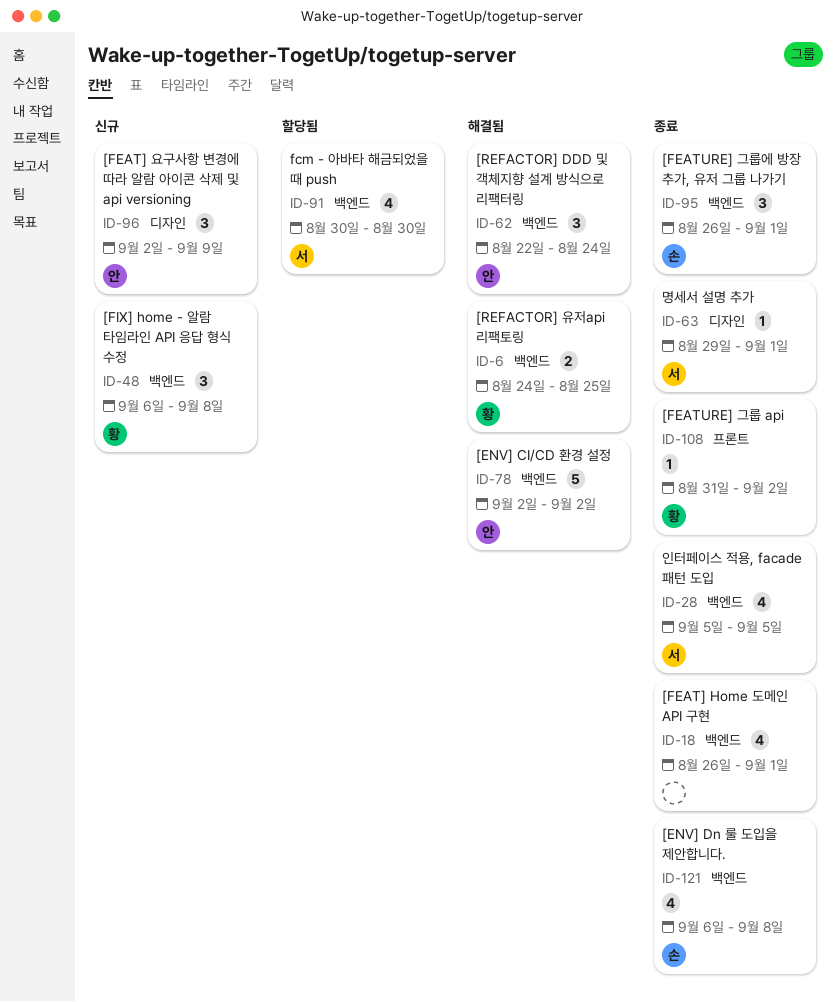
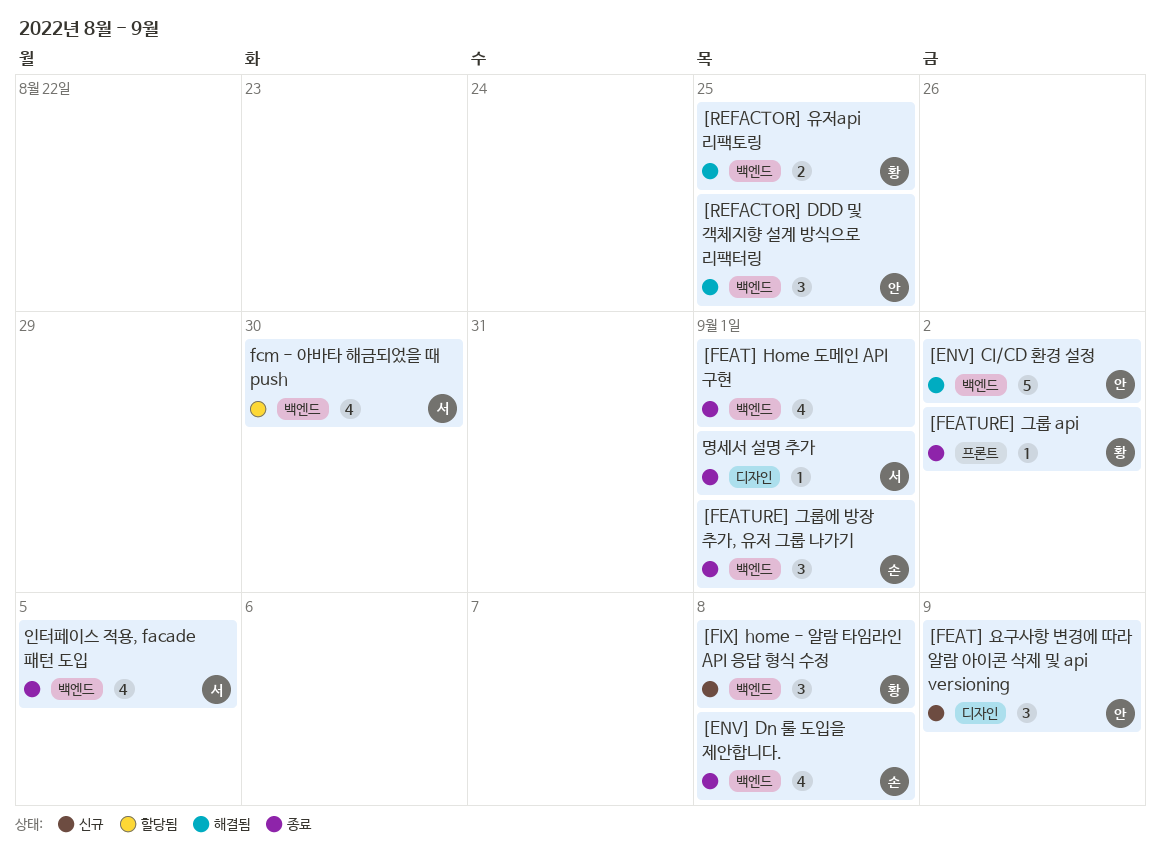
[REFACTOR] DDD 및 객체지향 설계 방식으로 리팩터링, due: Aug 24 -> Aug 25

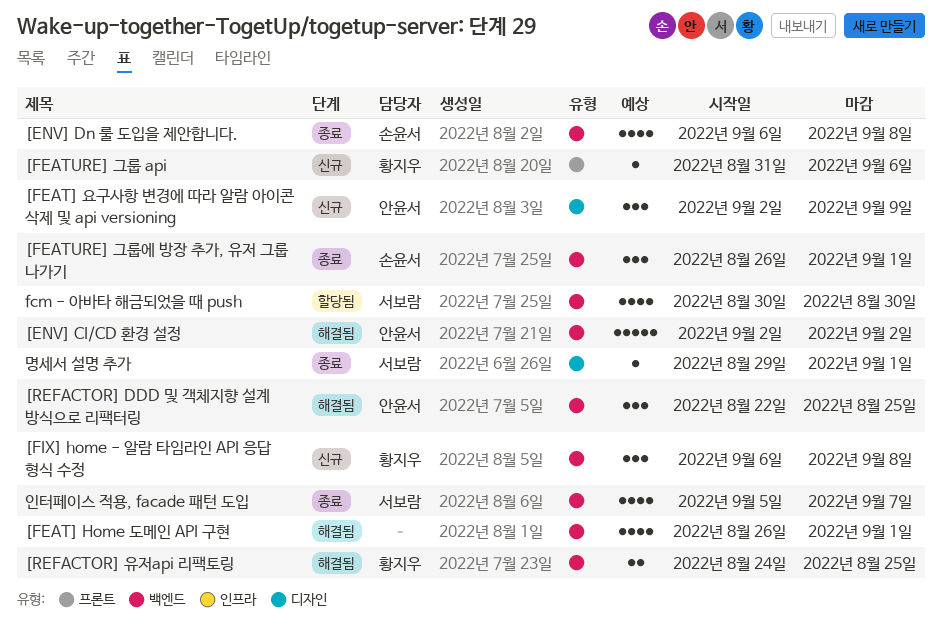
[FEAT] Home 도메인 API 구현, status: 종료 -> 해결됨
[FEATURE] 그룹 api, status: 종료 -> 신규
[FEATURE] 그룹 api, due: Sep 2 -> Sep 6
인터페이스 적용, facade 패턴 도입, due: Sep 5 -> Sep 7

